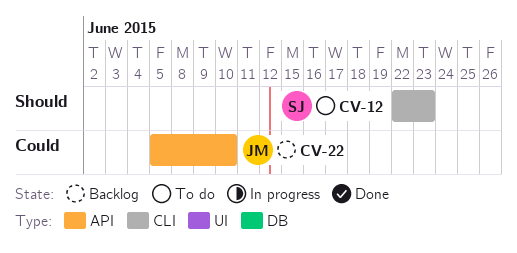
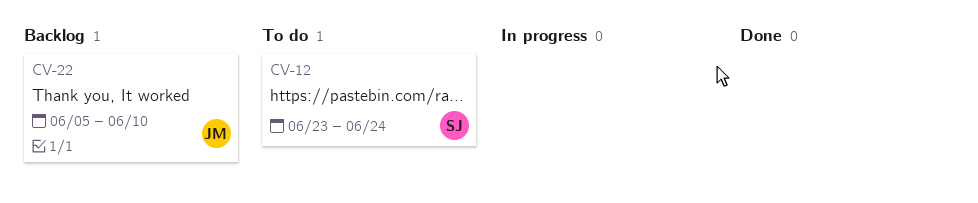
CV-12, start: Jun 22 -> Jun 23
CV-12, due: Jun 23 -> Jun 24

